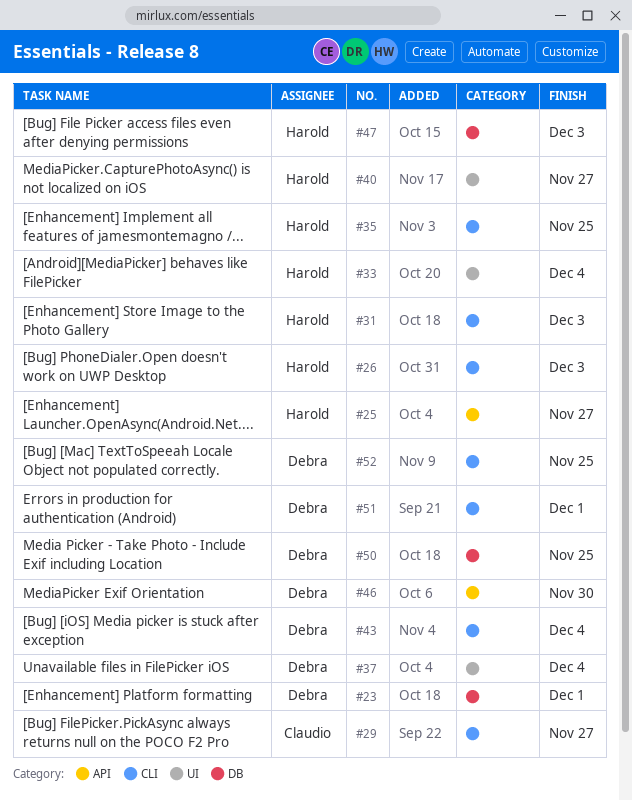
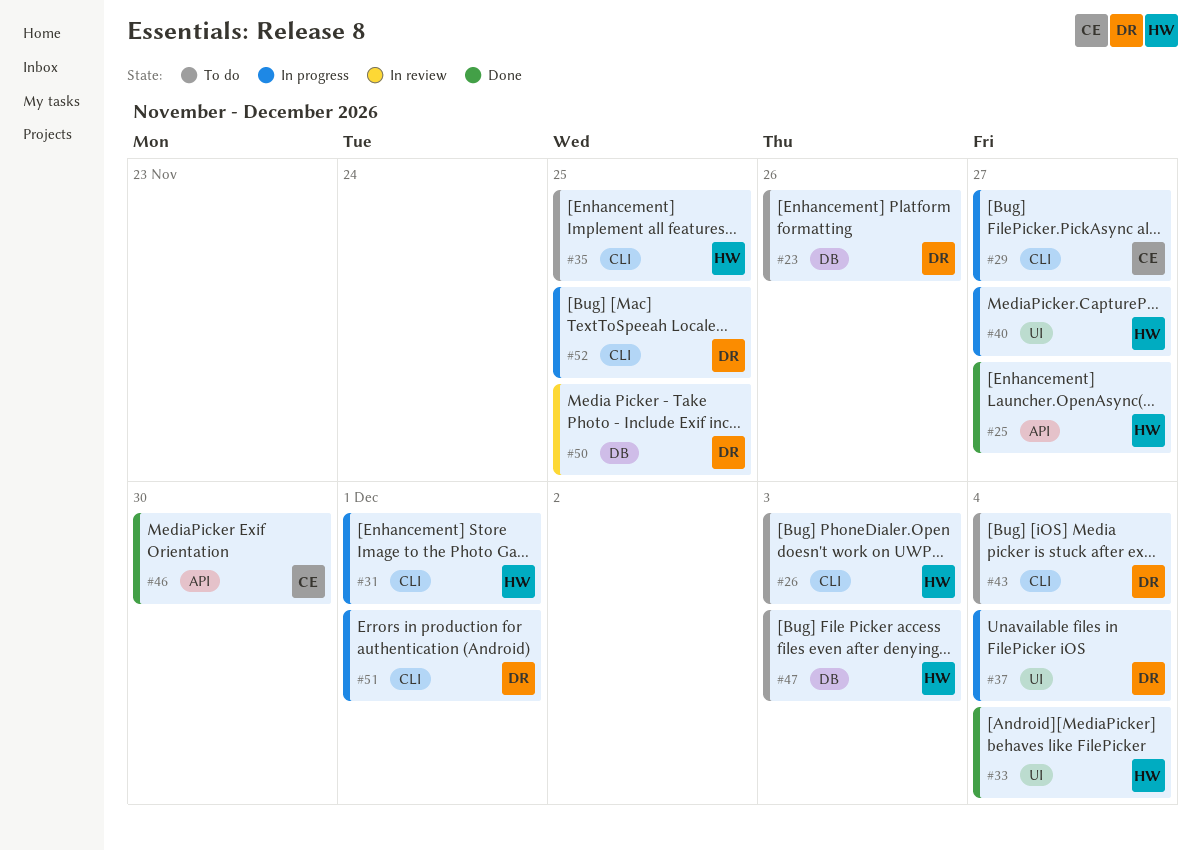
#23, due: Dec 1 -> Nov 26
#31, due: Dec 3 -> Dec 1
#46, owner: Debra -> Claudio

